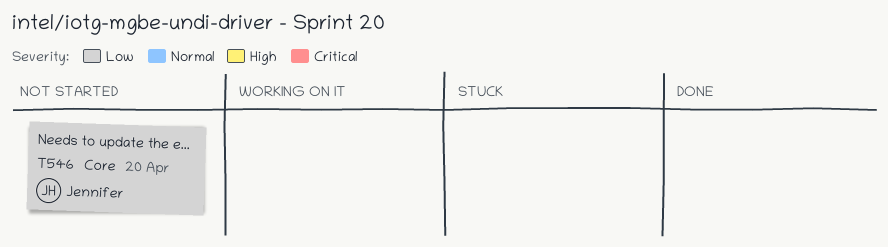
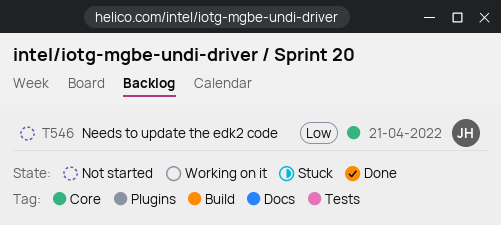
T546, due: Apr 20 -> Apr 21

